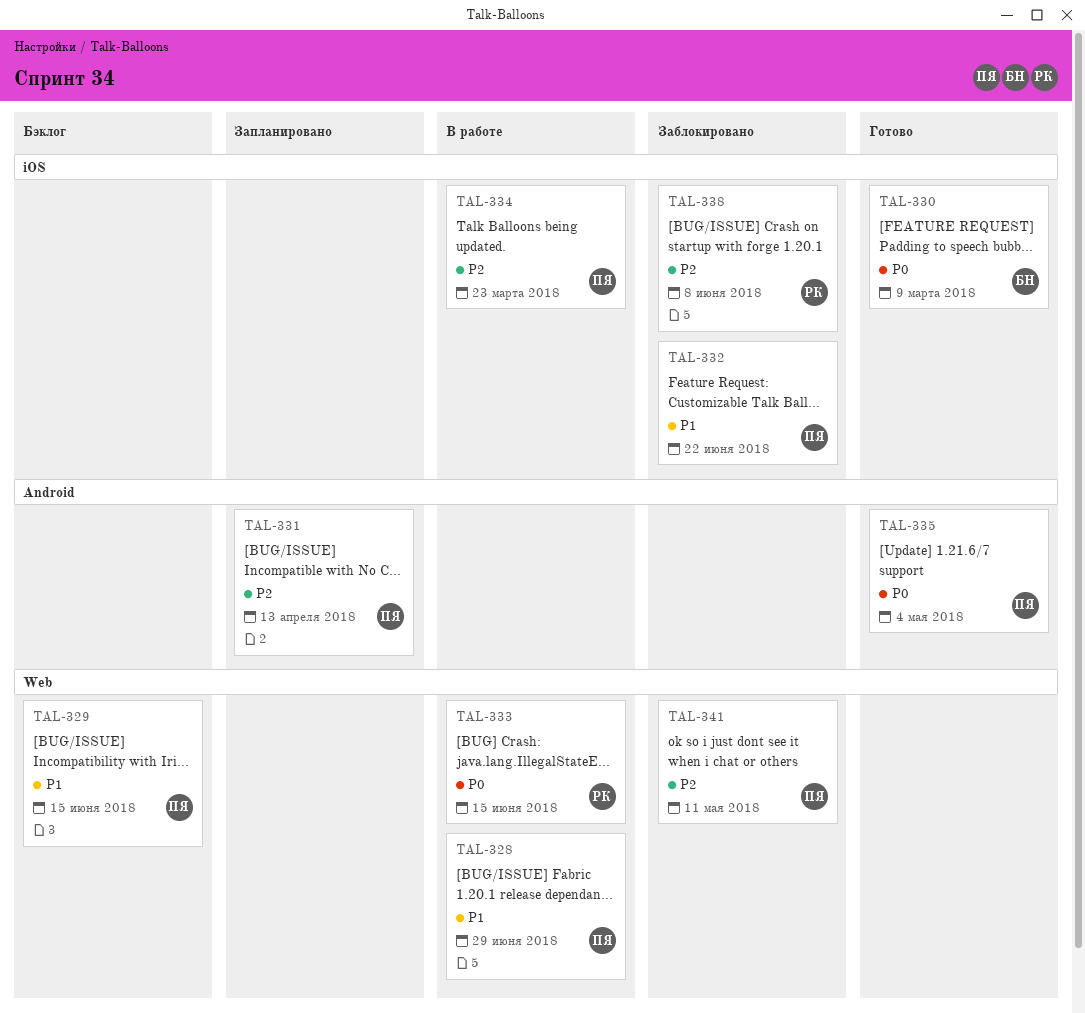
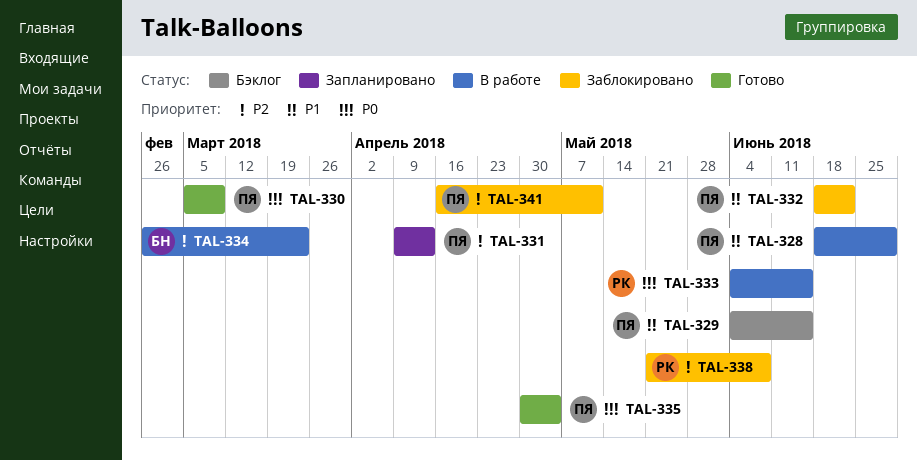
TAL-330, owner: БН -> ПЯ
TAL-334, owner: ПЯ -> БН

